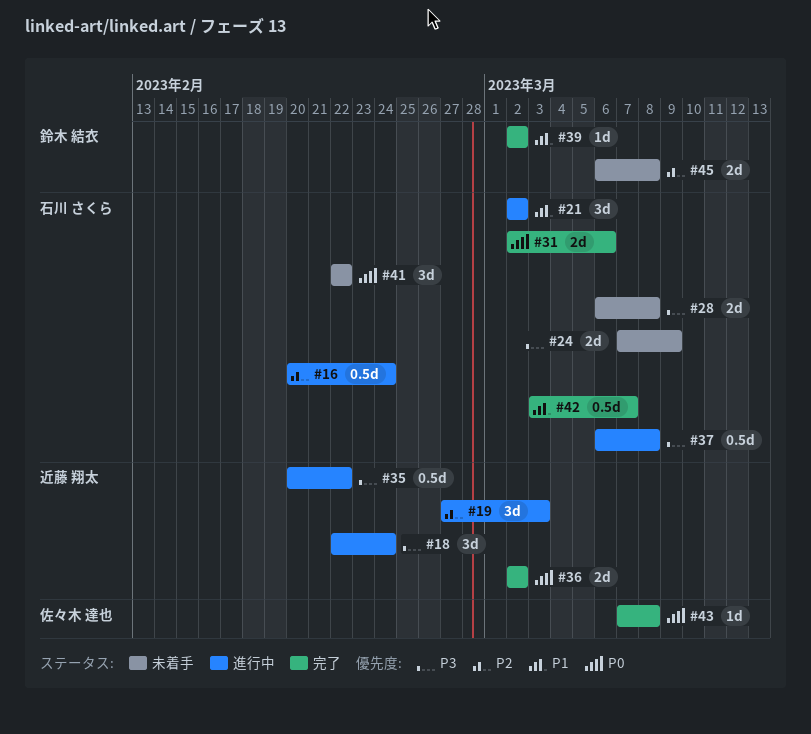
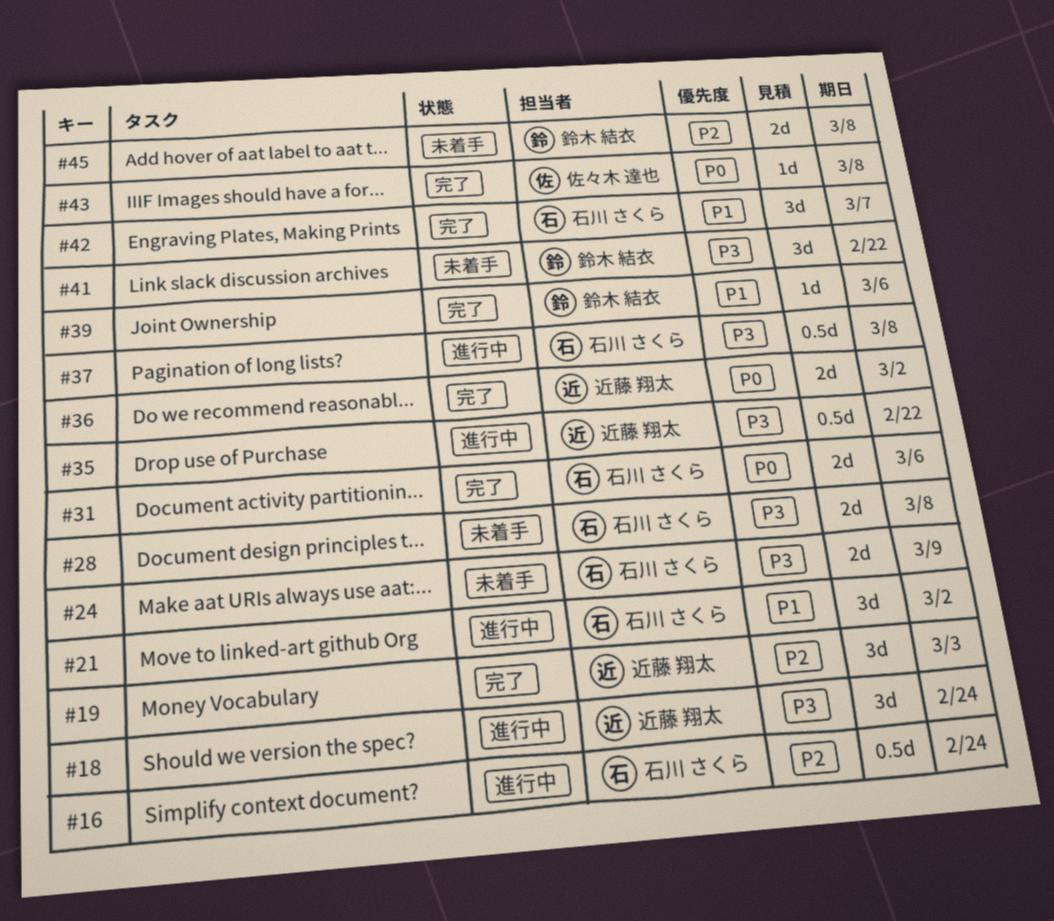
#19, status: 進行中 -> 完了
#39, due: Mar 2 -> Mar 6
#41, owner: 石川 さくら -> 鈴木 結衣
#41, priority: P0 -> P3
#42, estimate: 0.5d -> 3d

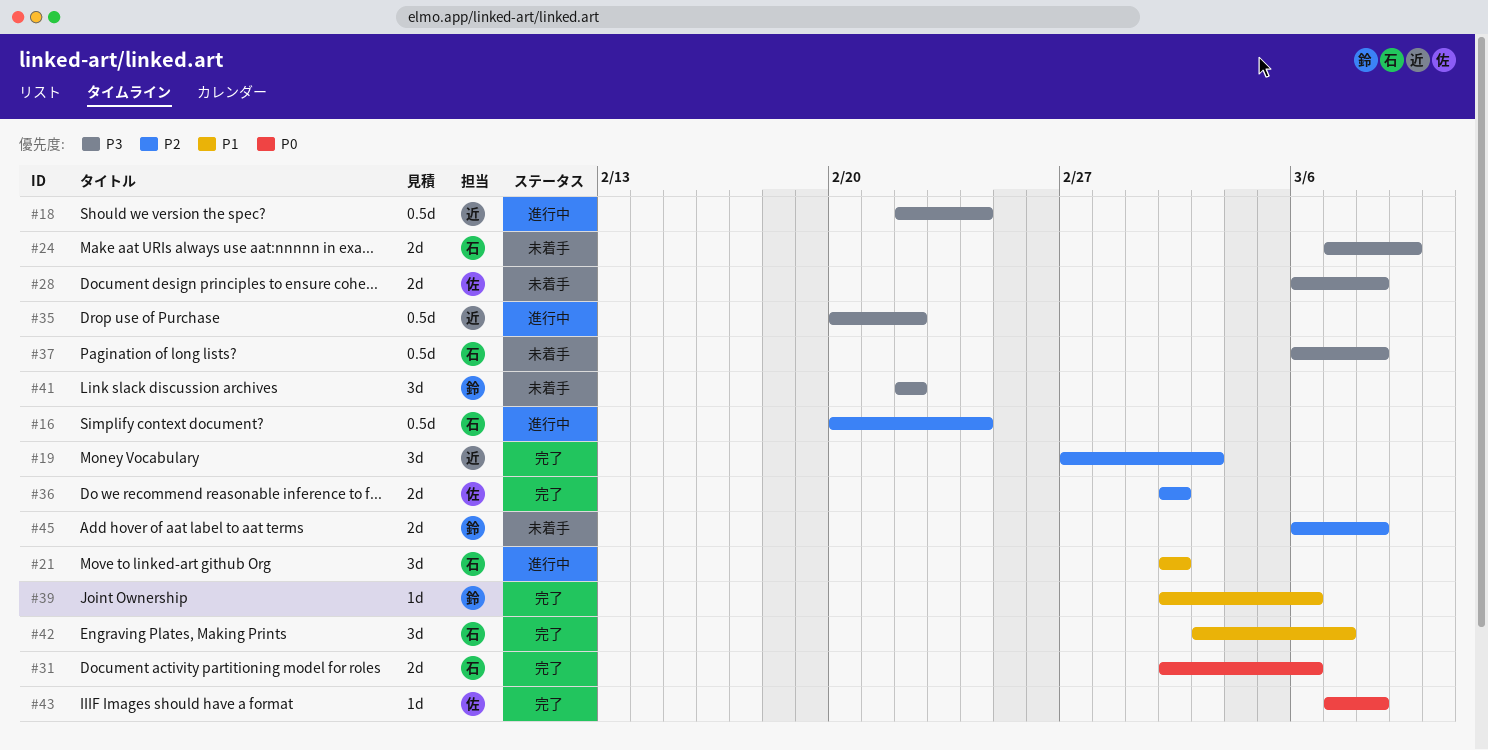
#18, estimate: 3d -> 0.5d
#28, owner: 石川 さくら -> 佐々木 達也
#36, owner: 近藤 翔太 -> 佐々木 達也
#36, priority: P0 -> P2
#37, status: 進行中 -> 未着手

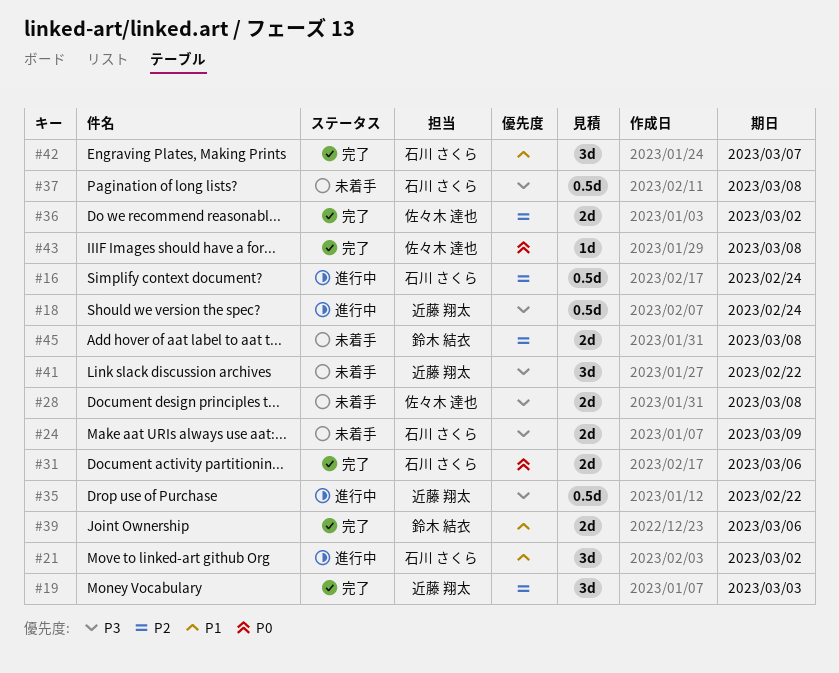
#39, estimate: 1d -> 2d
#41, owner: 鈴木 結衣 -> 近藤 翔太

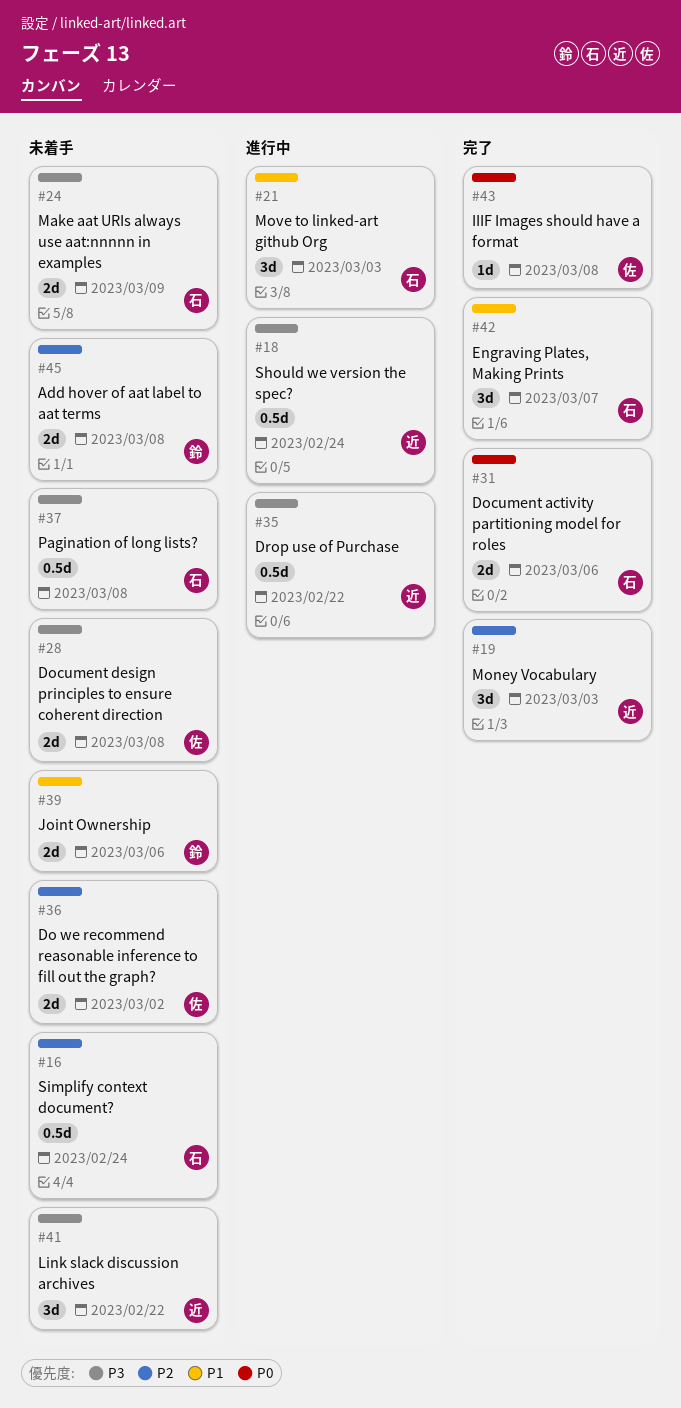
#16, status: 進行中 -> 未着手
#21, due: Mar 2 -> Mar 3
#36, status: 完了 -> 未着手
#39, status: 完了 -> 未着手

